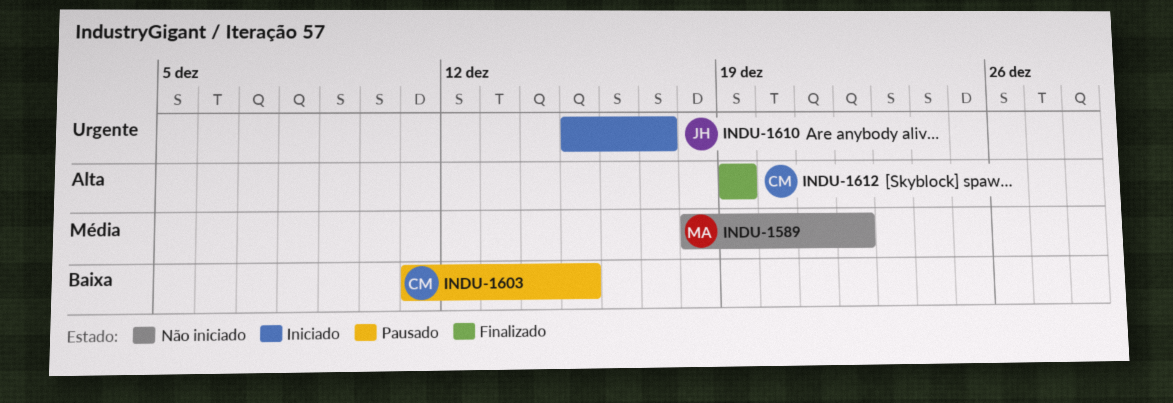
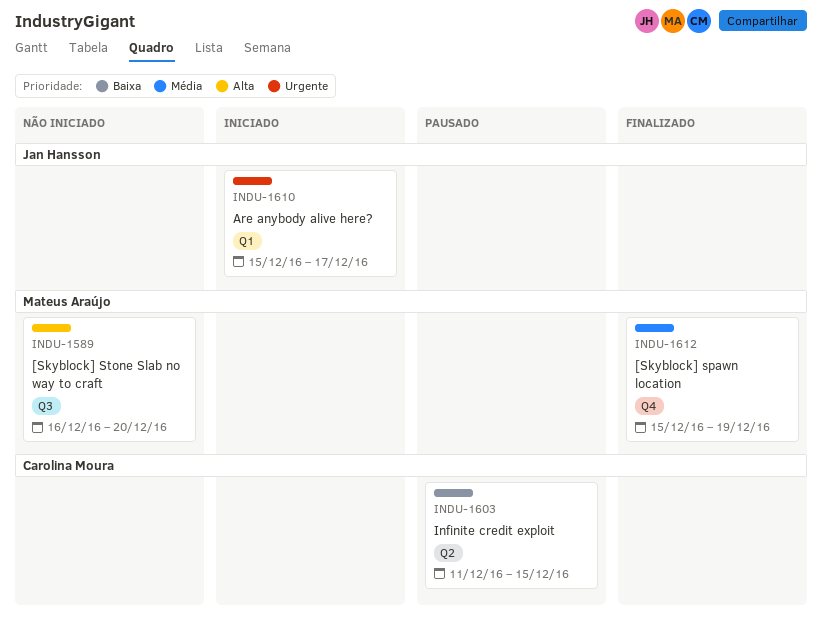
INDU-1589, priority: Média -> Alta
INDU-1589, start: Dec 18 -> Dec 16
INDU-1589, due: Dec 22 -> Dec 20
INDU-1612, owner: Carolina Moura -> Mateus Araújo
INDU-1612, priority: Alta -> Média
INDU-1612, start: Dec 19 -> Dec 15

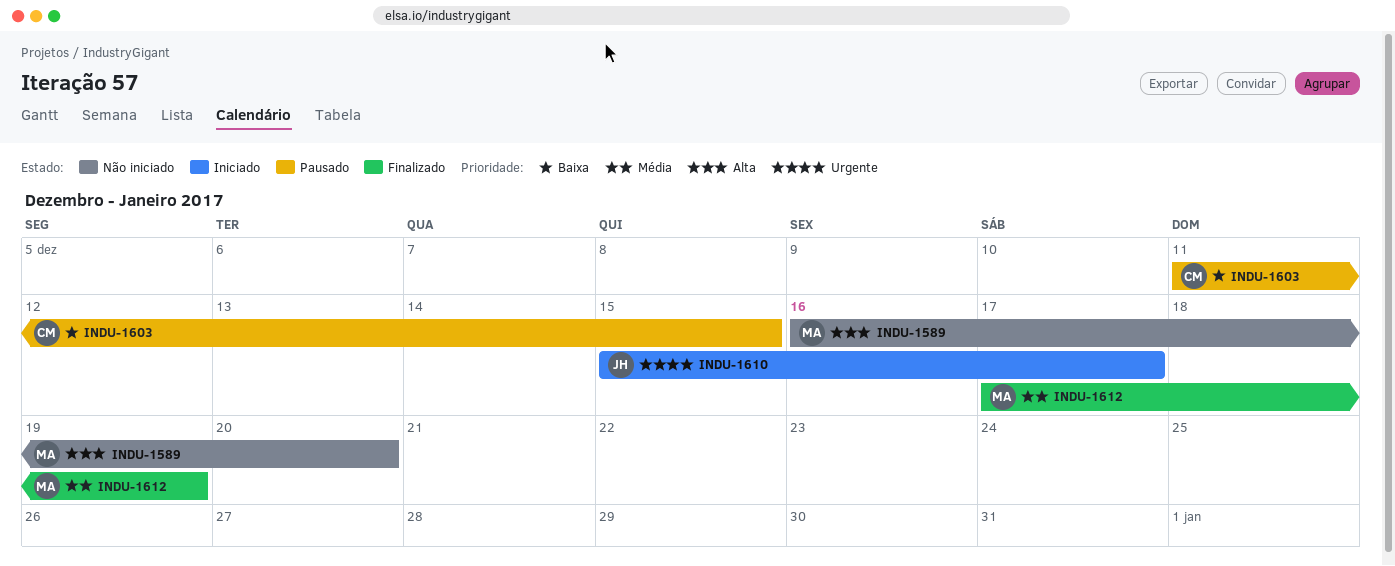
INDU-1612, start: Dec 15 -> Dec 17

